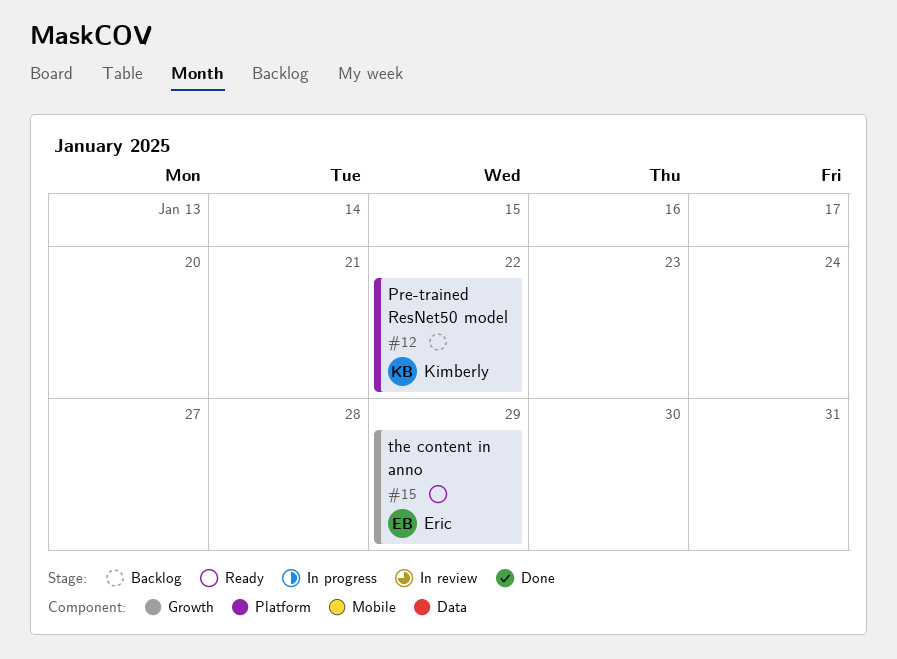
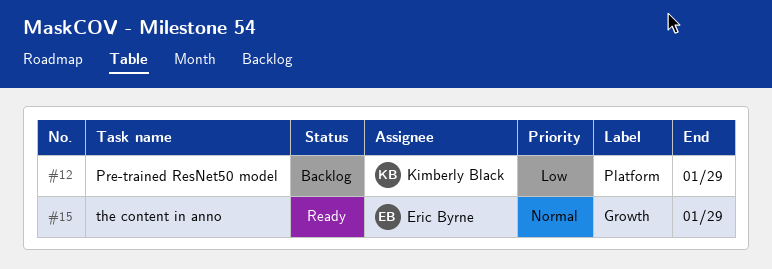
#12, due: Jan 22 -> Jan 29

